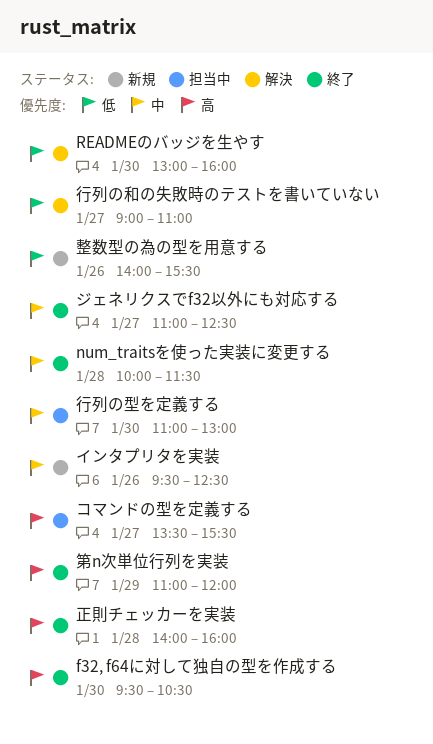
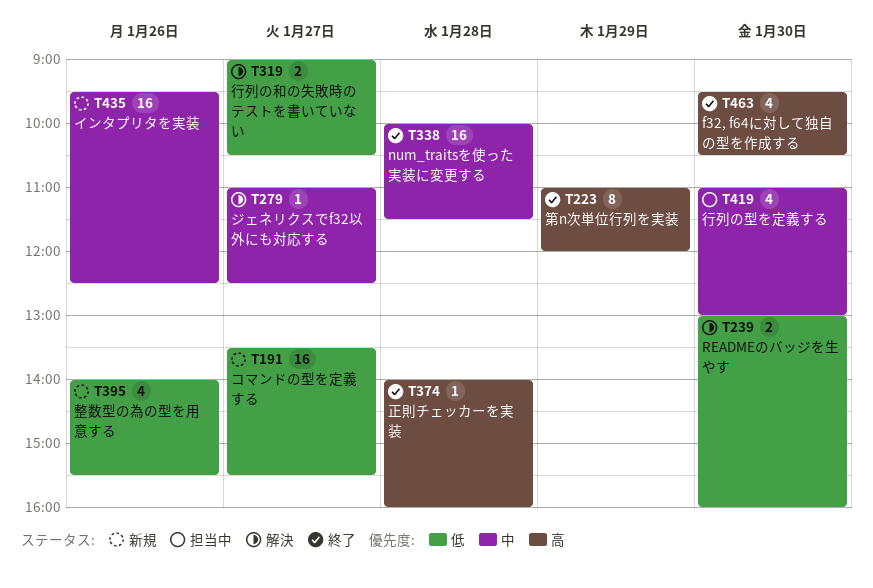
コマンドの型を定義する, status: 担当中 -> 新規
コマンドの型を定義する, priority: 高 -> 低
ジェネリクスでf32以外にも対応する, status: 終了 -> 解決
行列の和の失敗時のテストを書いていない, ends: 11:00 -> 10:30

